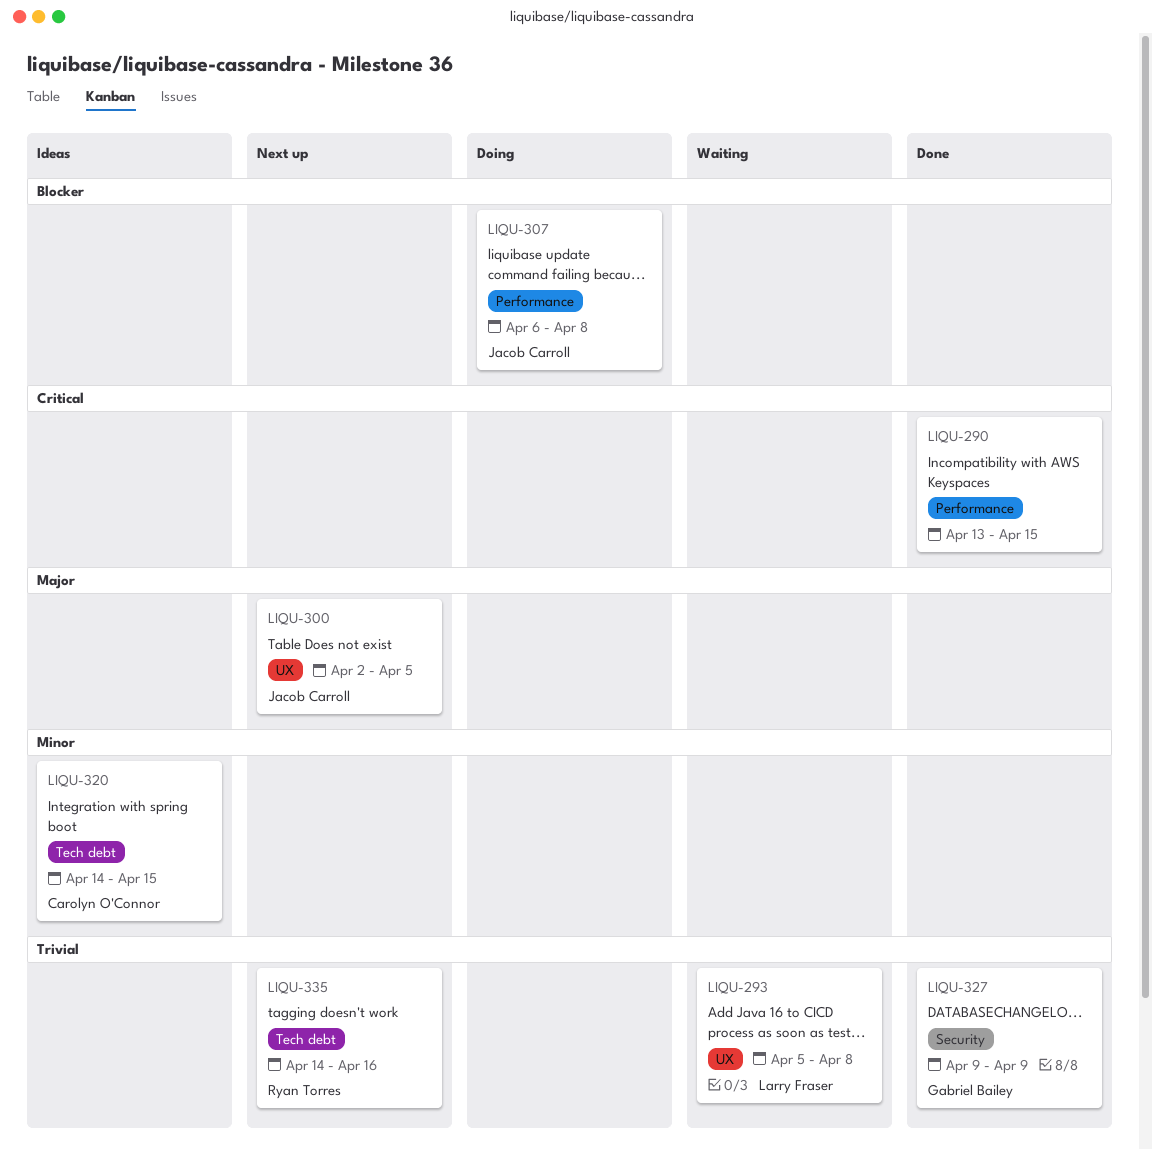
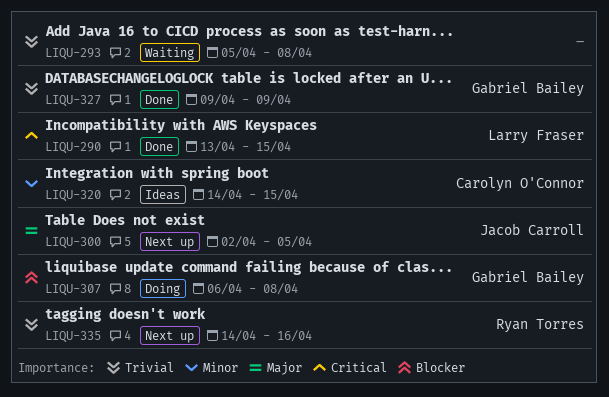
LIQU-290, owner: none -> Larry Fraser
LIQU-293, owner: Larry Fraser -> none
LIQU-307, owner: Jacob Carroll -> Gabriel Bailey

